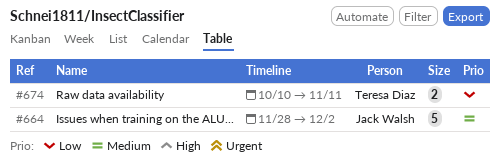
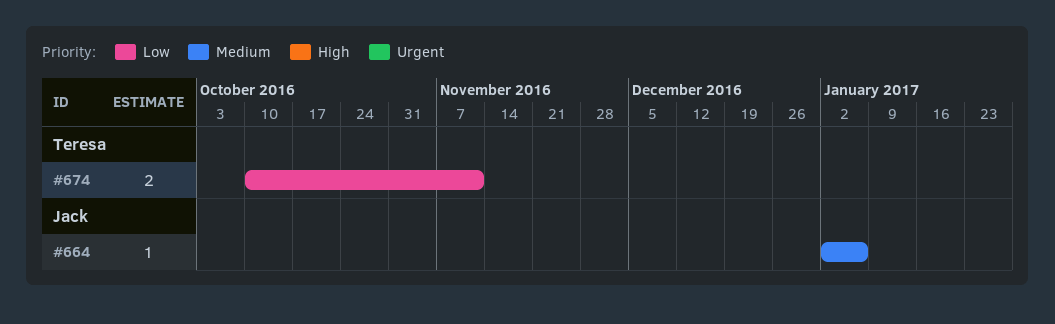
#664, estimate: 5 -> 1
#664, start: Nov 28 -> Jan 2
#664, due: Dec 2 -> Jan 6

